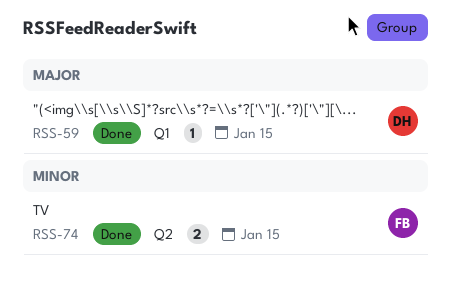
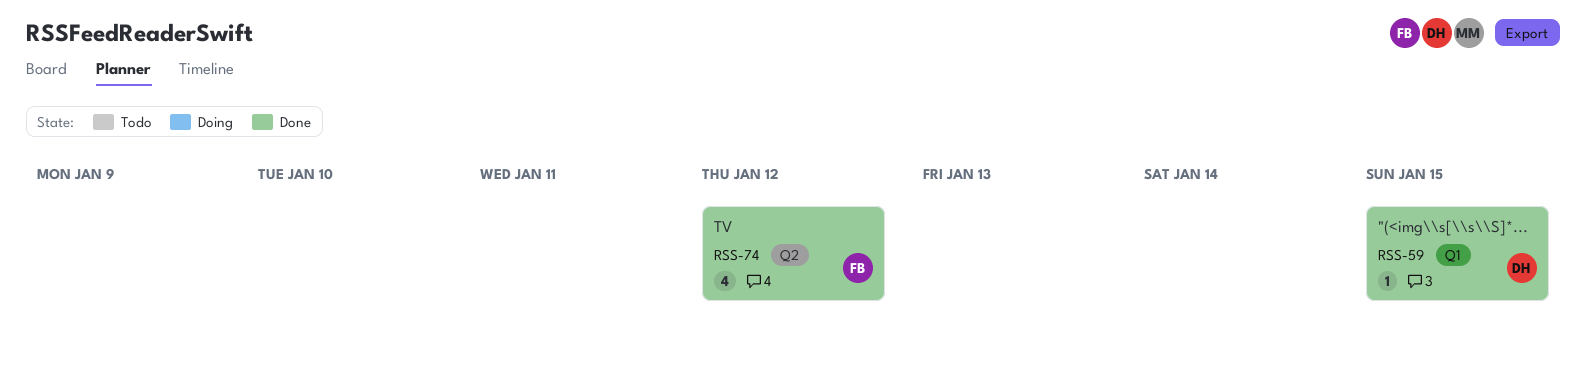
RSS-74, estimate: 2 -> 4
RSS-74, due: Jan 15 -> Jan 12

